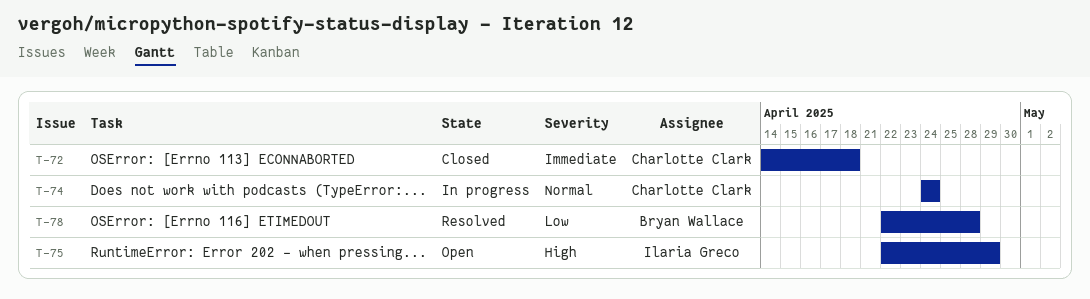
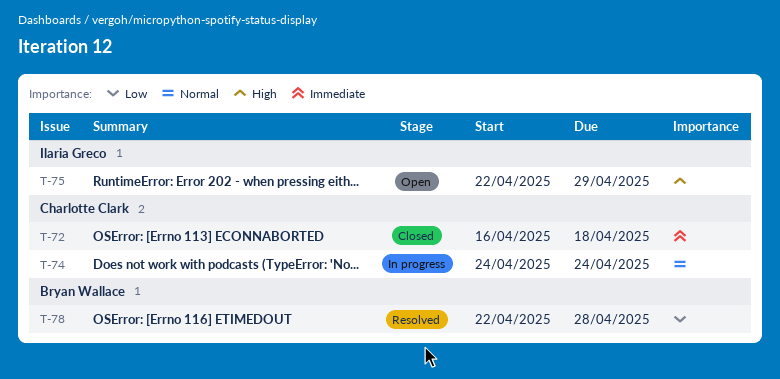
T-72, start: Apr 14 -> Apr 16

